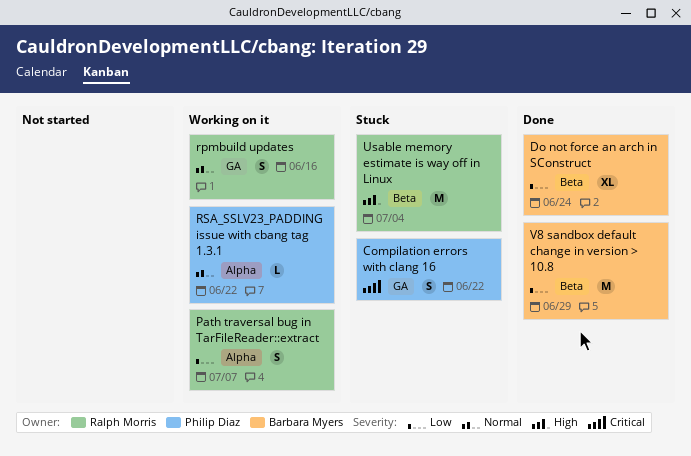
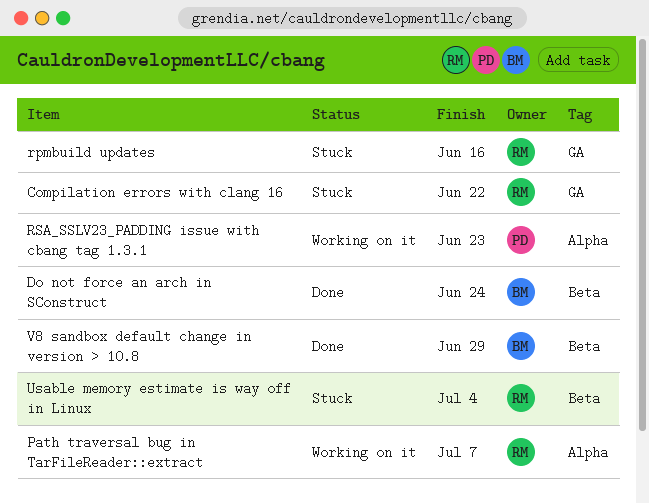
Compilation errors with clang 16, owner: Philip Diaz -> Ralph Morris
rpmbuild updates, status: Working on it -> Stuck
RSA_SSLV23_PADDING issue with cbang tag 1.3.1, due: Jun 22 -> Jun 23

